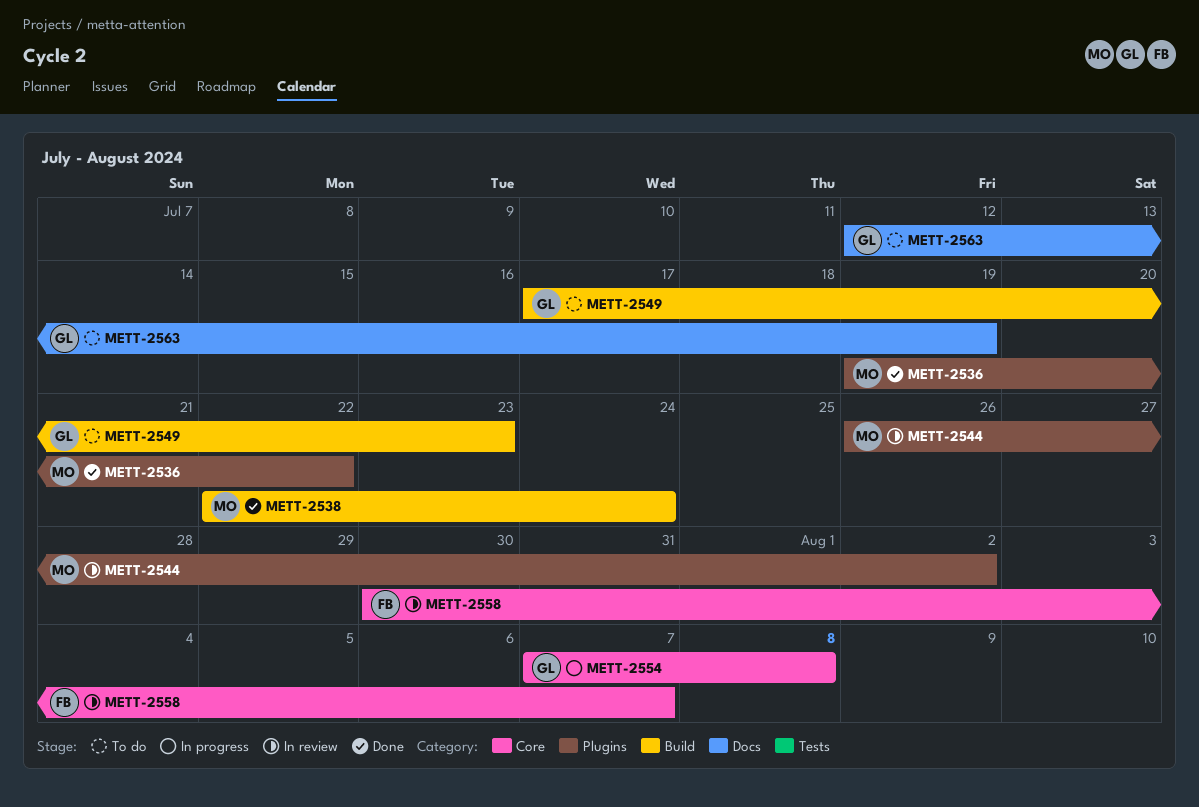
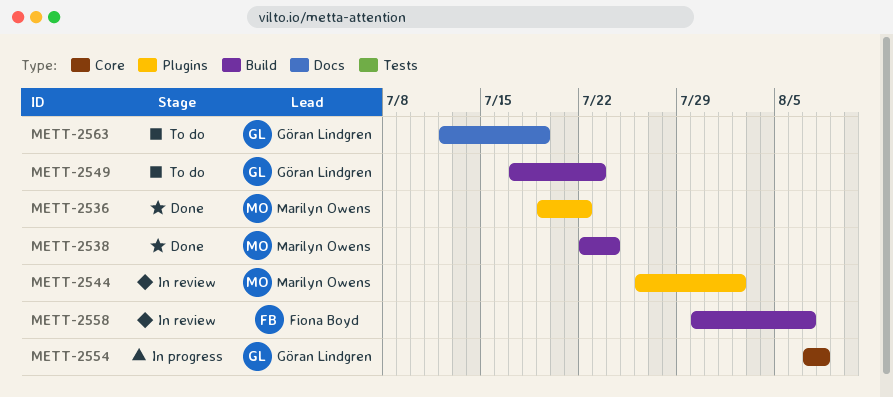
METT-2558, label: Core -> Build

